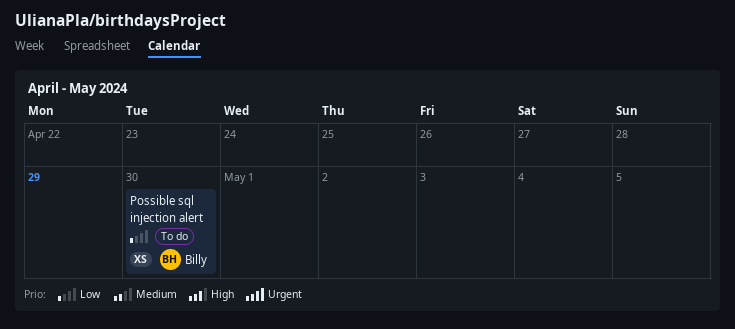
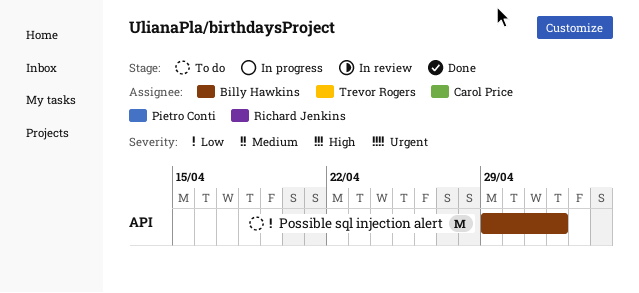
Possible sql injection alert, estimate: XS -> M
Possible sql injection alert, due: Apr 30 -> May 2

